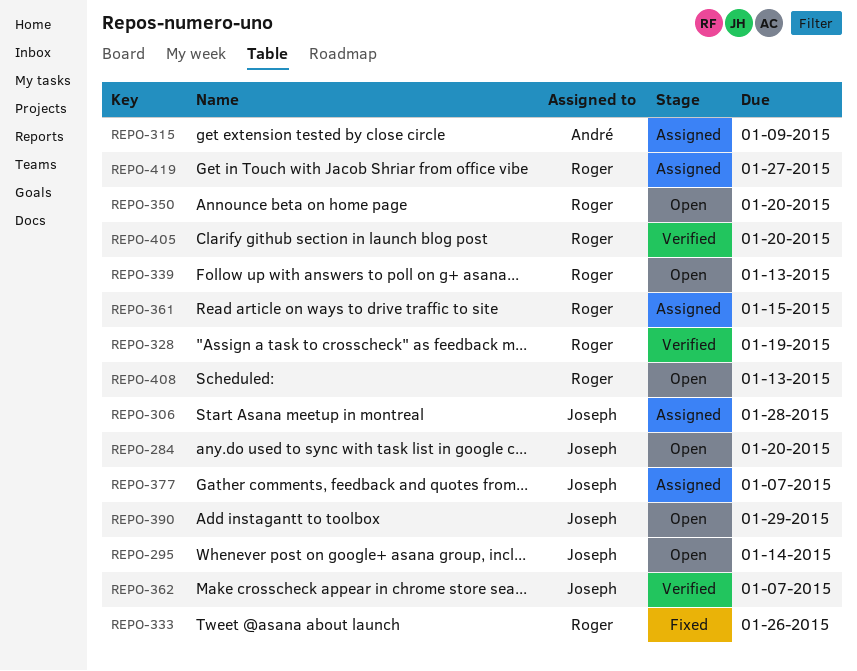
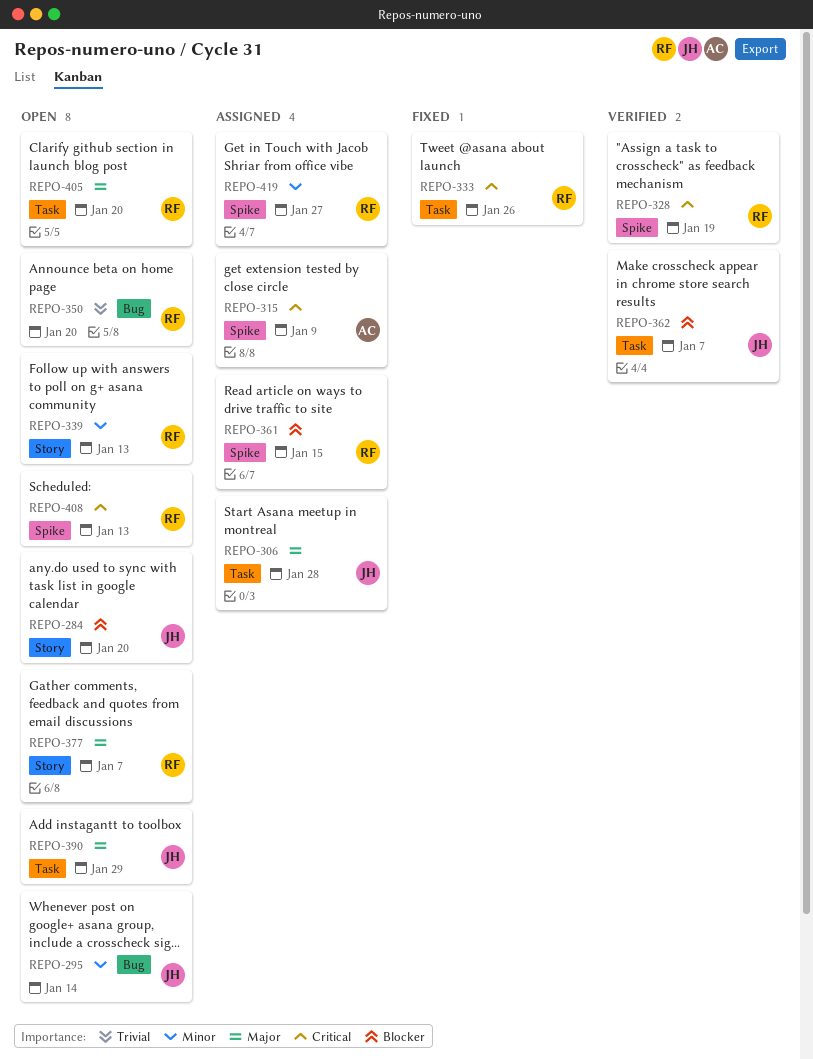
REPO-377, status: Assigned -> Open
REPO-377, owner: Joseph -> Roger
REPO-405, status: Verified -> Open

